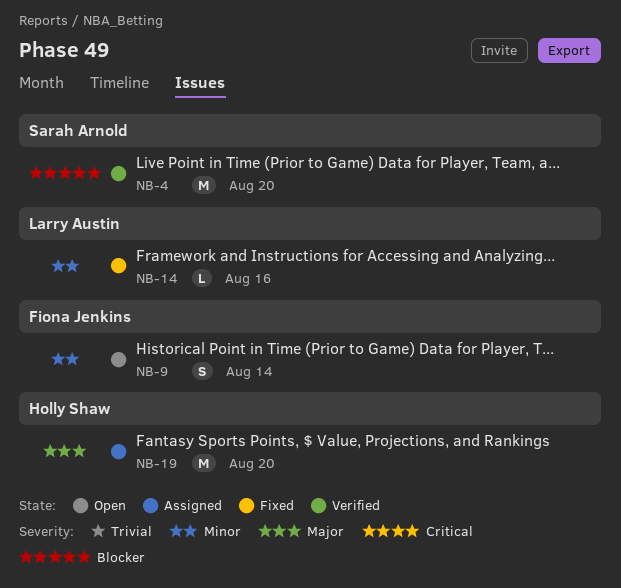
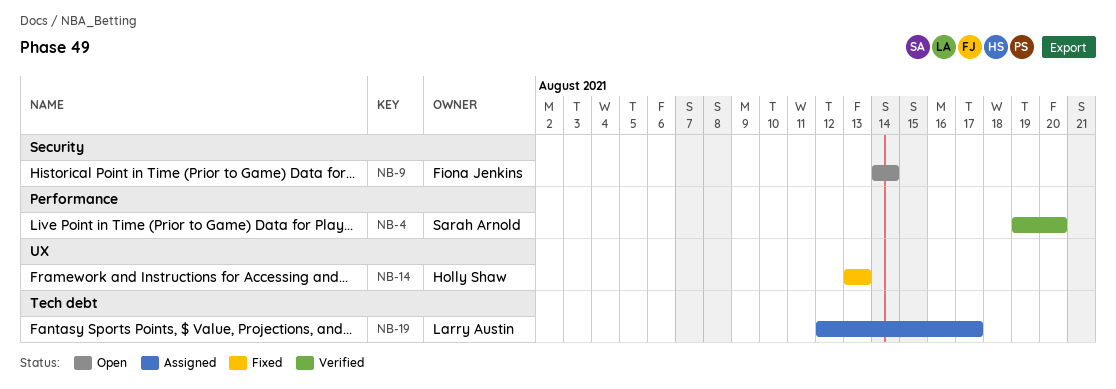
NB-14, owner: Larry Austin -> Holly Shaw
NB-14, due: Aug 16 -> Aug 13
NB-19, owner: Holly Shaw -> Larry Austin
NB-19, due: Aug 20 -> Aug 17

